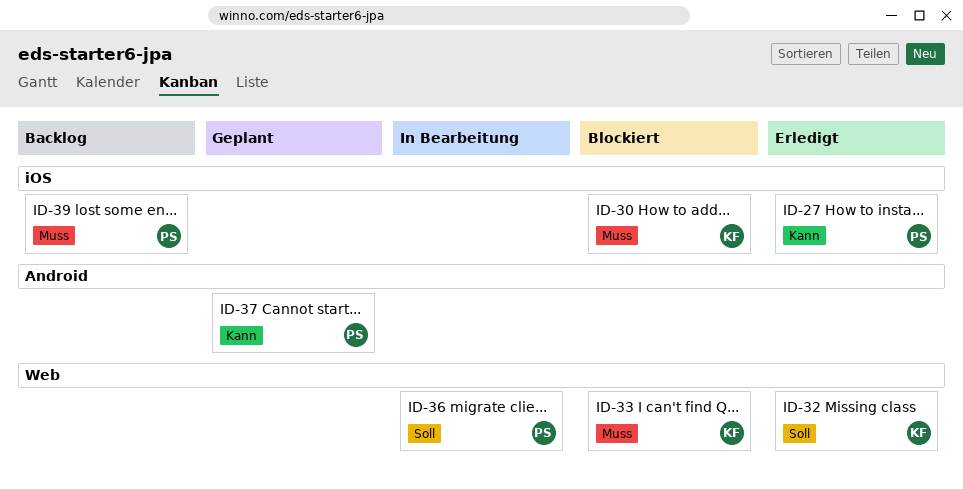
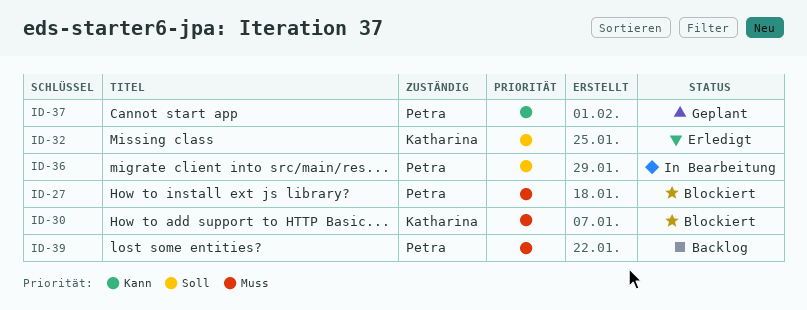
ID-27, status: Erledigt -> Blockiert
ID-27, priority: Kann -> Muss
ID-33: present -> none

